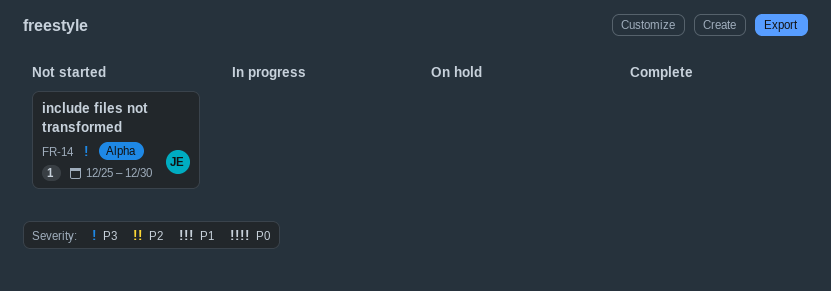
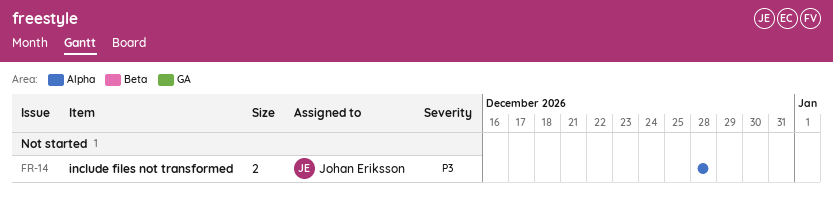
FR-14, estimate: 1 -> 2
FR-14, start: Dec 25 -> Dec 28
FR-14, due: Dec 30 -> Dec 28

